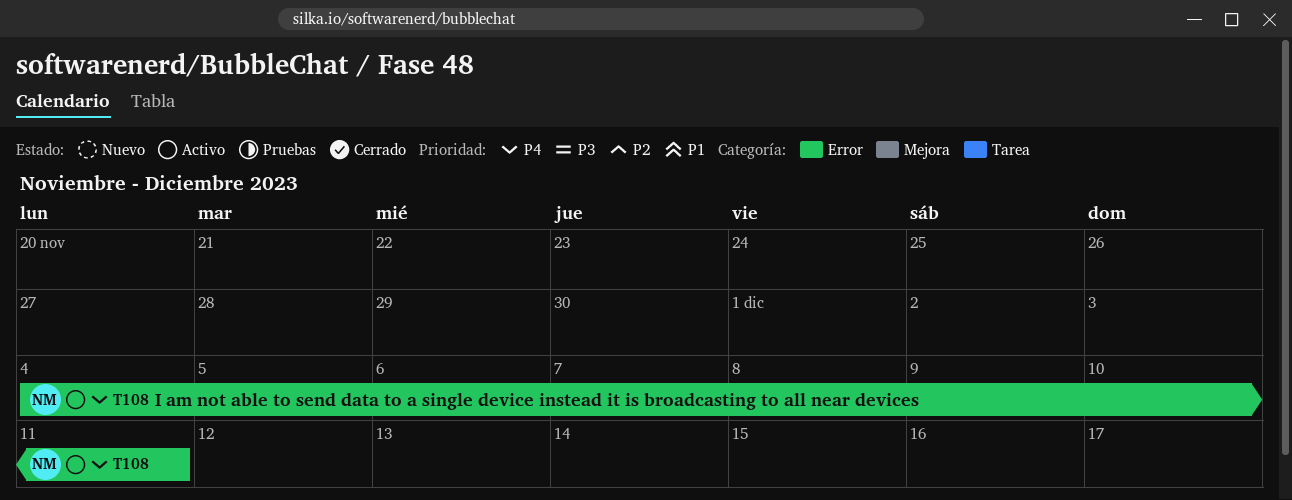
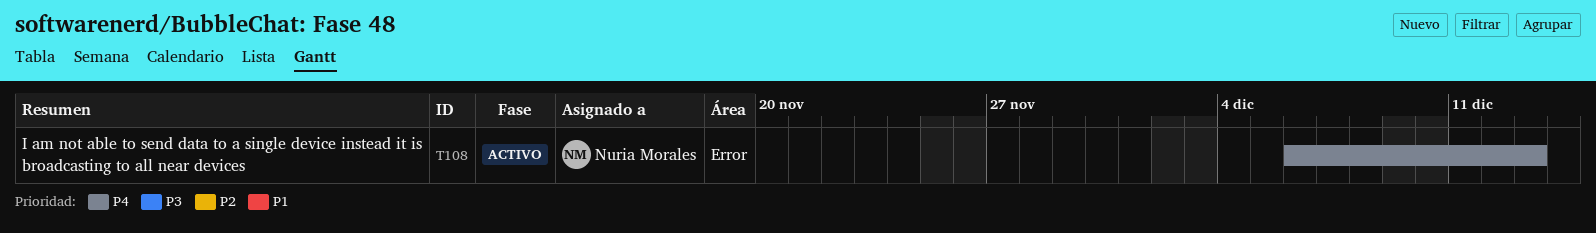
T108, start: Dec 4 -> Dec 6
T108, due: Dec 11 -> Dec 13

